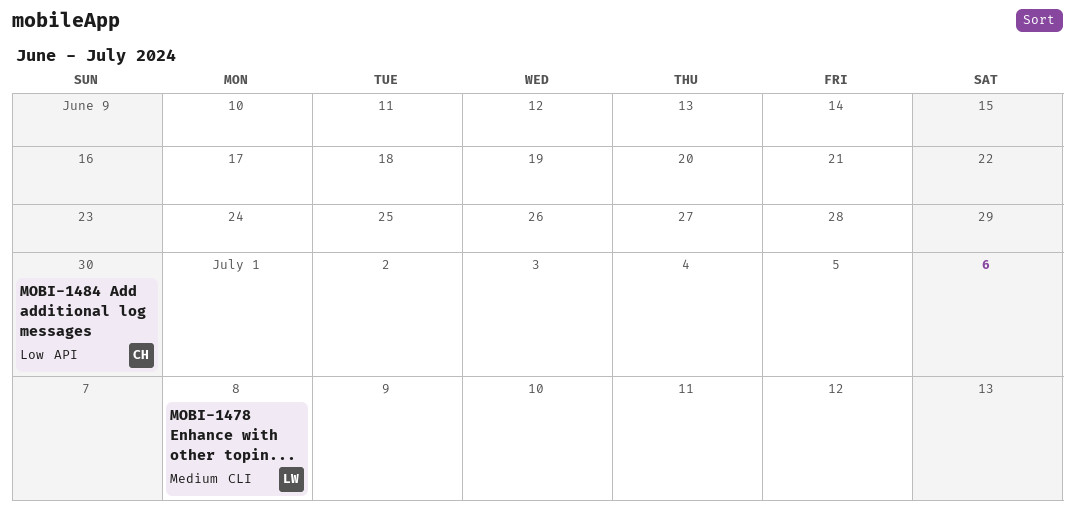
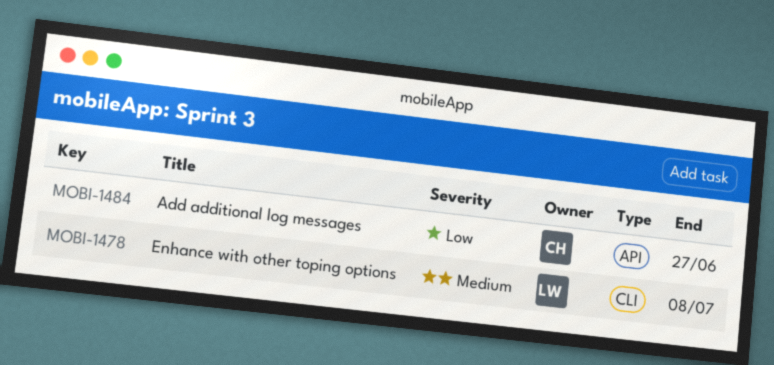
MOBI-1484, due: Jun 30 -> Jun 27

